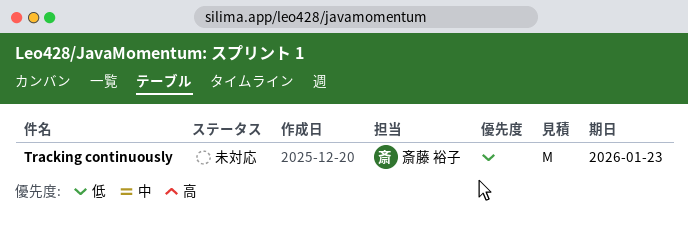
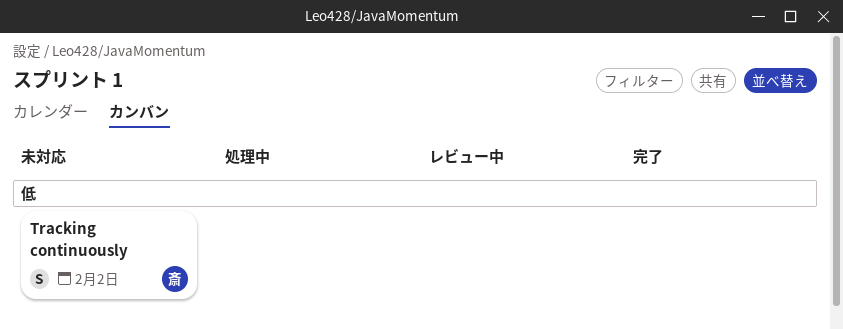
Tracking continuously, estimate: M -> S
Tracking continuously, due: Jan 23 -> Feb 2

